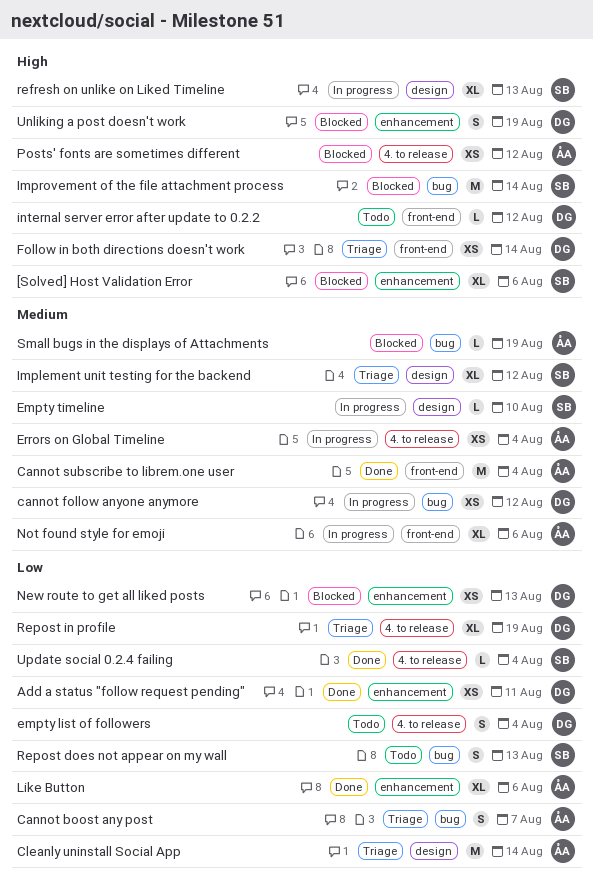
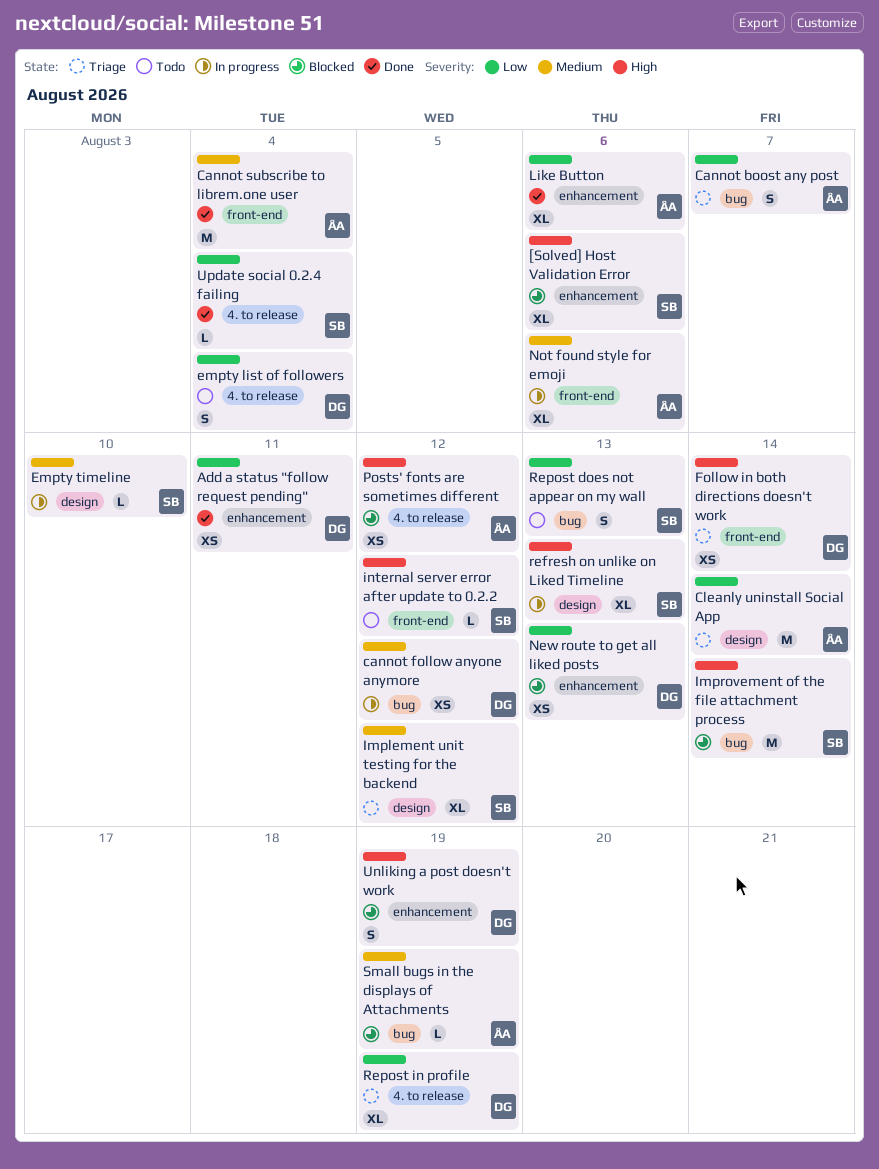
Errors on Global Timeline: present -> none
internal server error after update to 0.2.2, owner: DG -> SB

